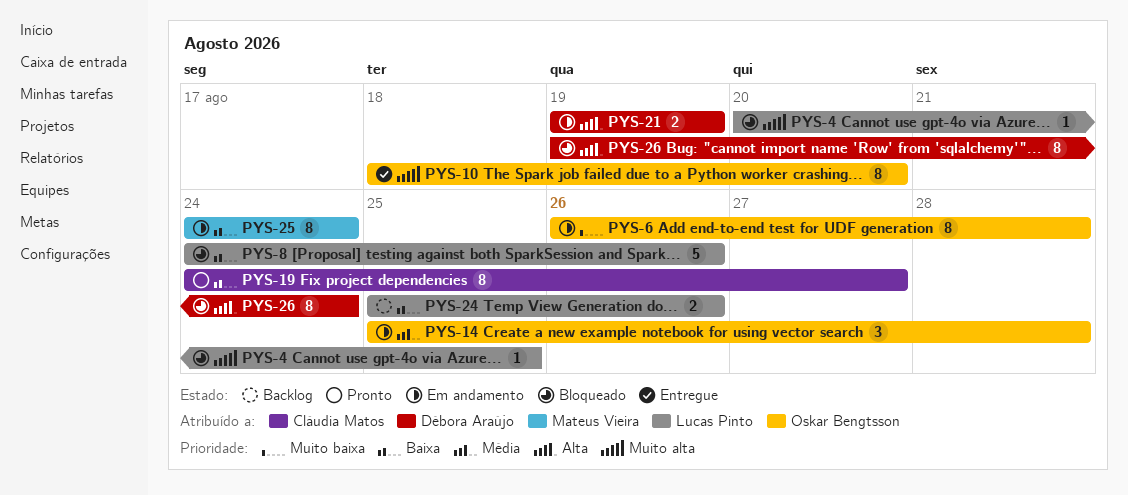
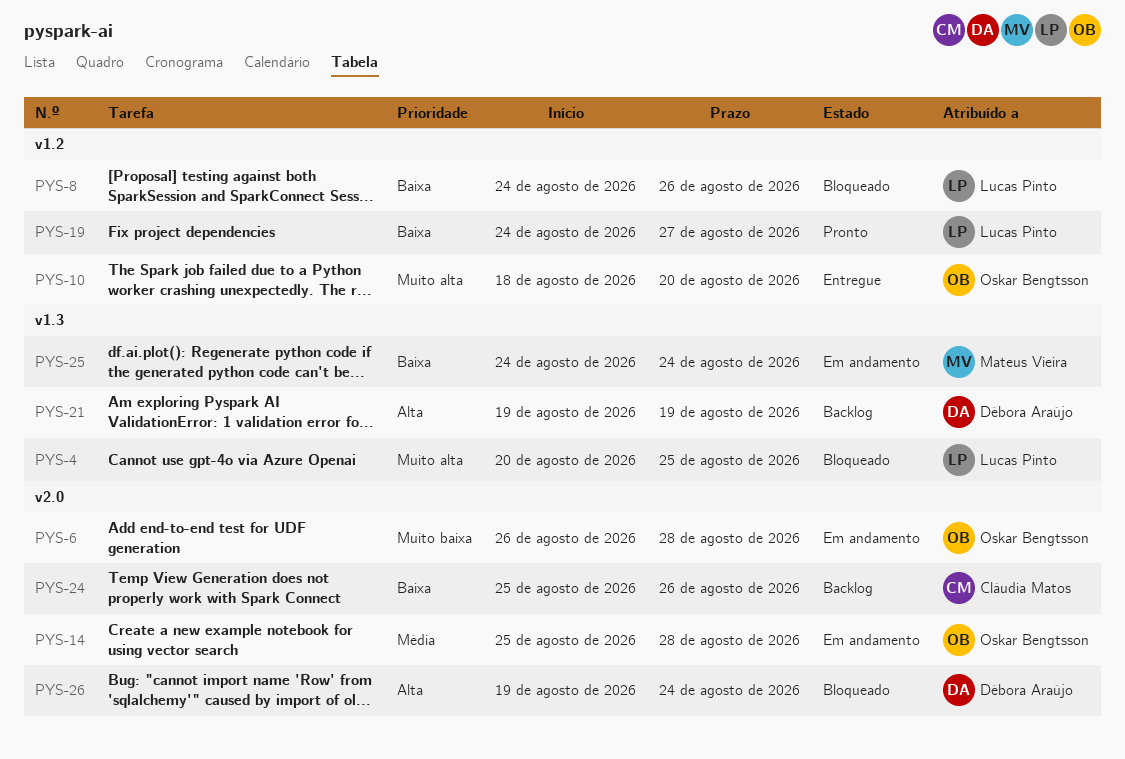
PYS-19, owner: Cláudia Matos -> Lucas Pinto
PYS-21, status: Em andamento -> Backlog
PYS-24, owner: Lucas Pinto -> Cláudia Matos

